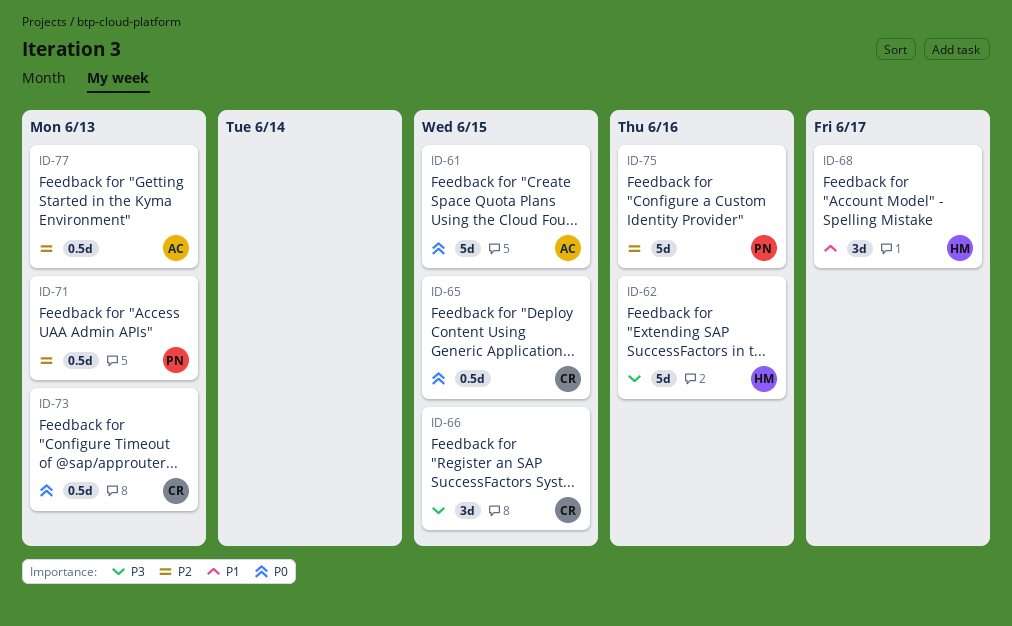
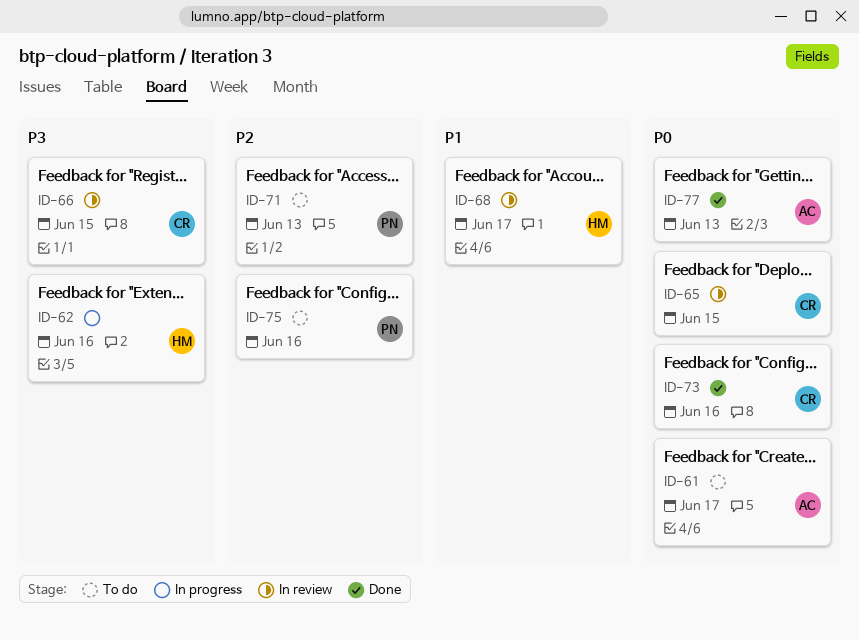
ID-61, due: Jun 15 -> Jun 17
ID-73, due: Jun 13 -> Jun 16
ID-77, priority: P2 -> P0

